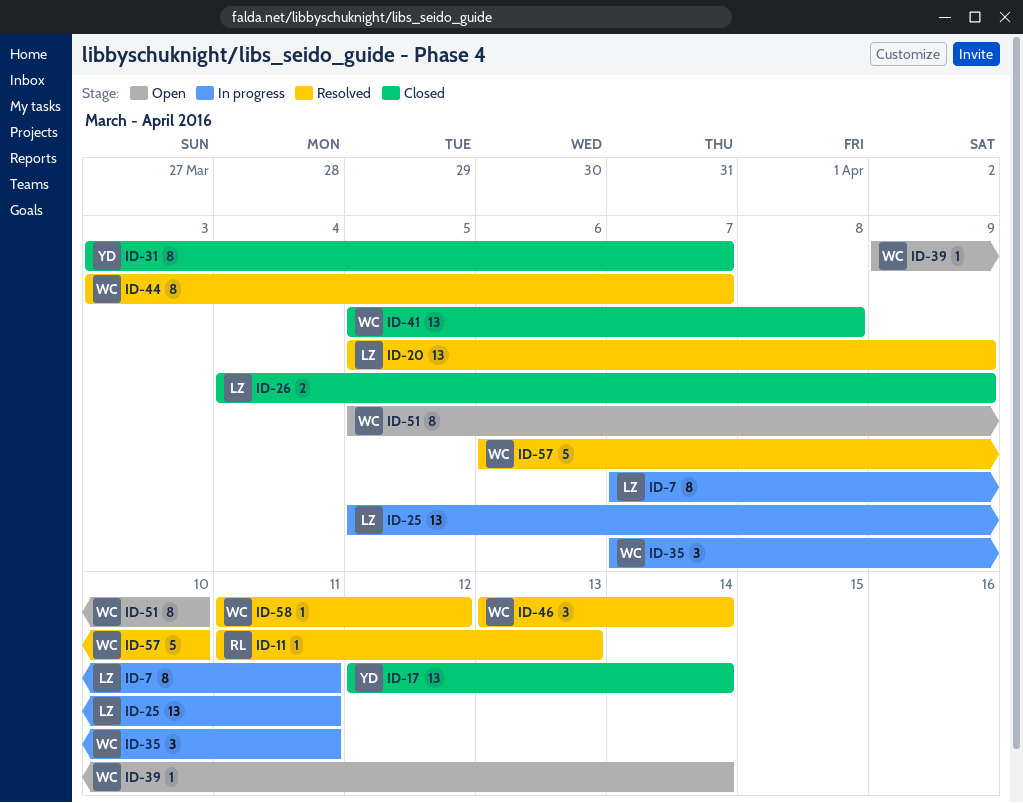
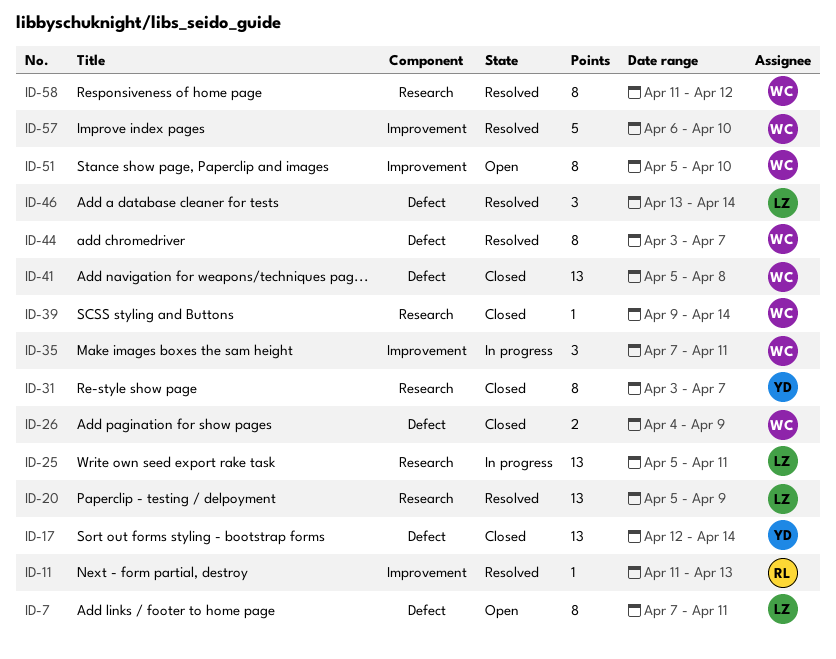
ID-7, status: In progress -> Open
ID-26, owner: LZ -> WC
ID-39, status: Open -> Closed
ID-46, owner: WC -> LZ
ID-58, estimate: 1 -> 8

